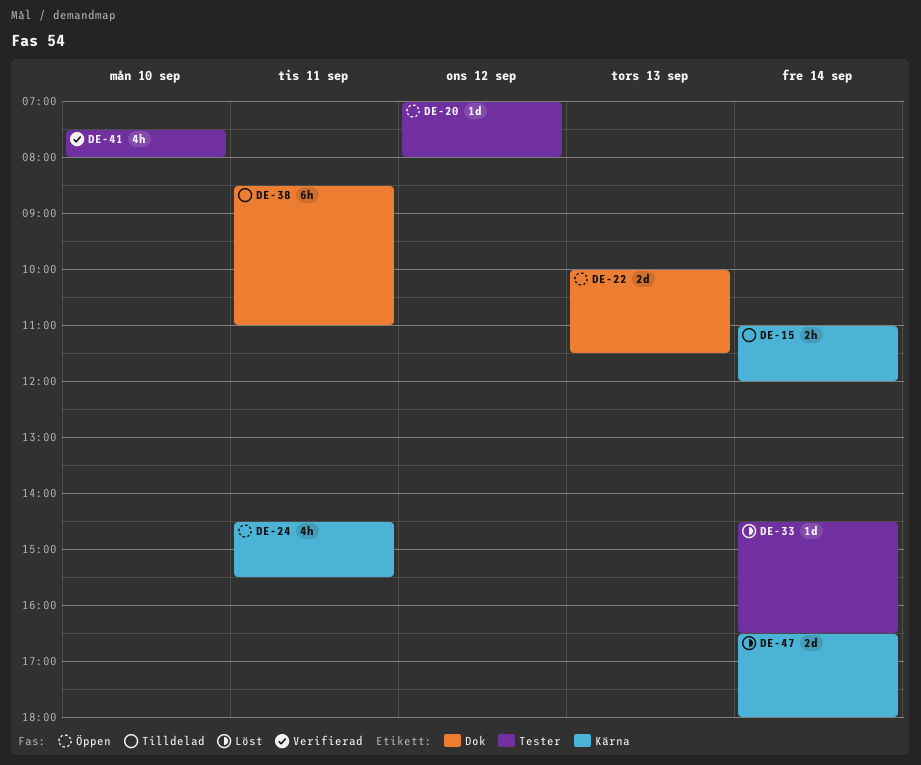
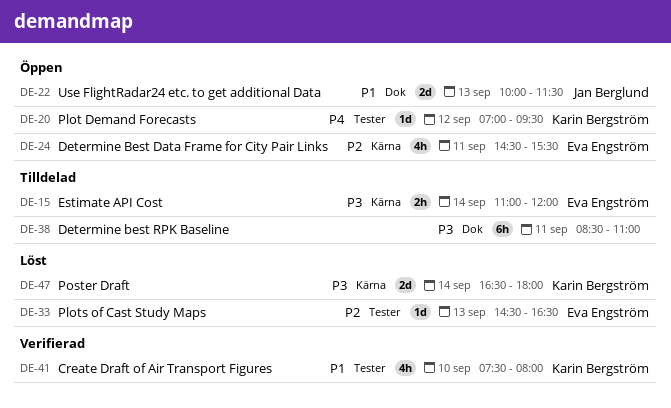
DE-20, ends: 08:00 -> 09:30
DE-33, day: Sep 14 -> Sep 13

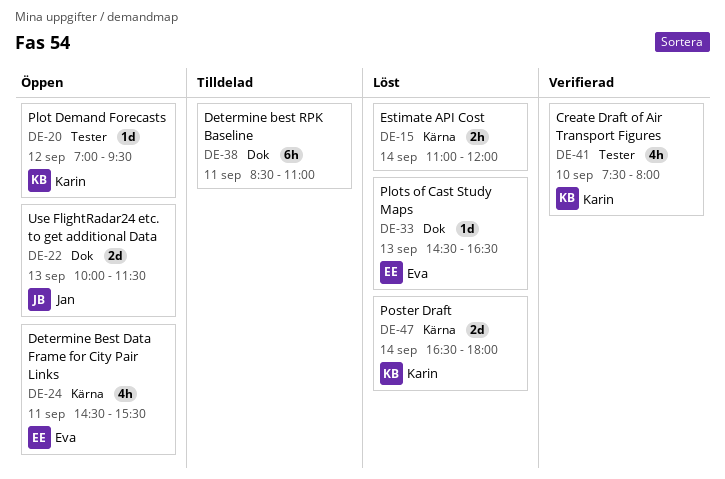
DE-15, status: Tilldelad -> Löst
DE-15, owner: Eva Engström -> none
DE-33, label: Tester -> Dok

